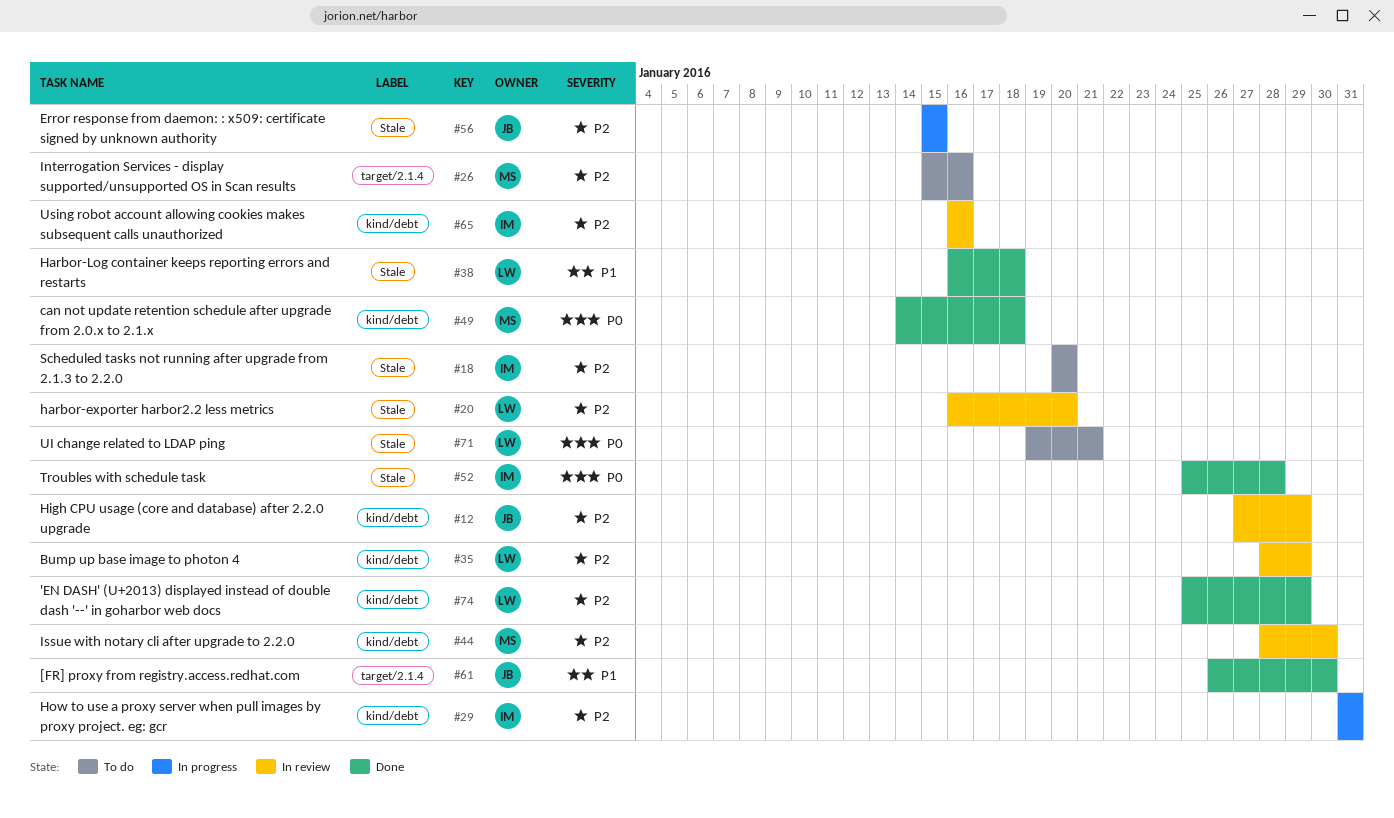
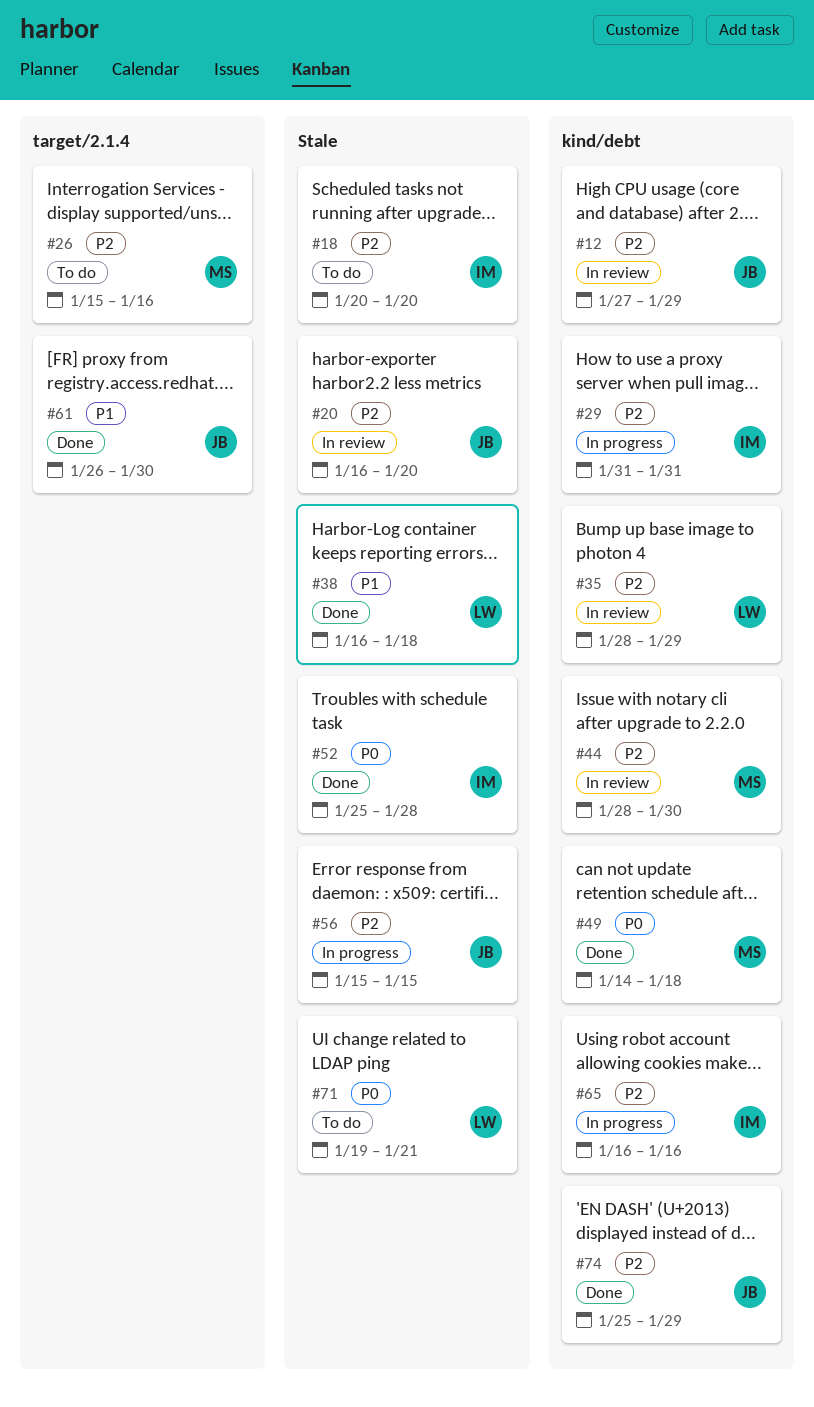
#20, owner: LW -> JB
#65, status: In review -> In progress
#74, owner: LW -> JB

